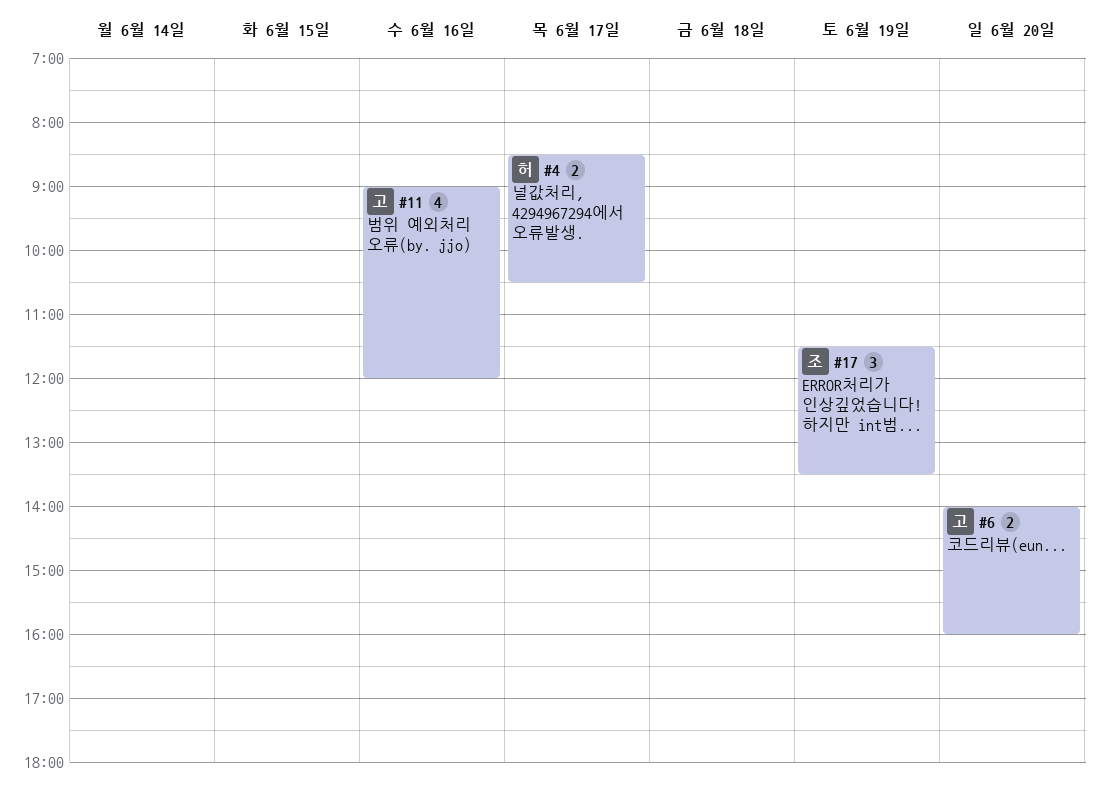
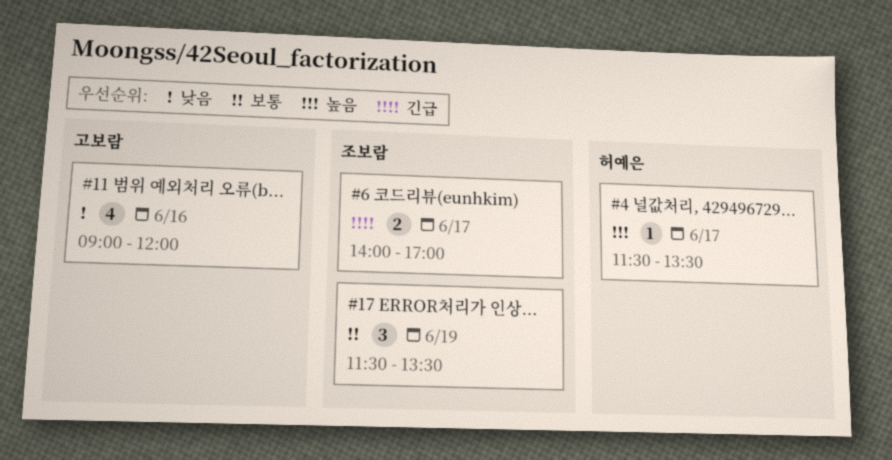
#4, estimate: 2 -> 1
#4, begins: 08:30 -> 11:30
#4, ends: 10:30 -> 13:30
#6, owner: 고보람 -> 조보람
#6, day: Jun 20 -> Jun 17
#6, ends: 16:00 -> 17:00

